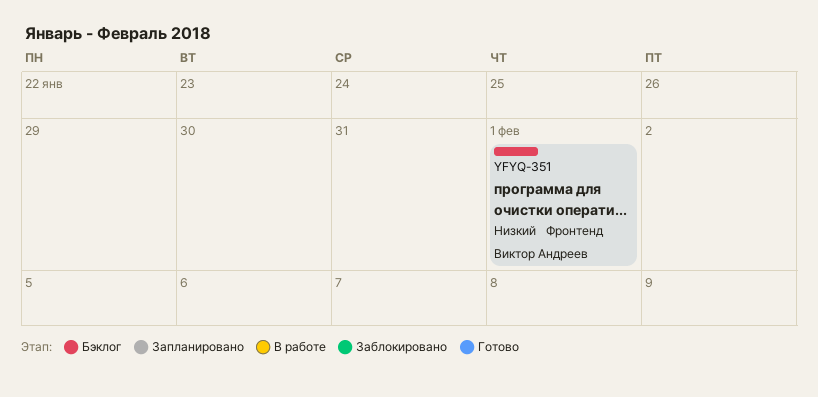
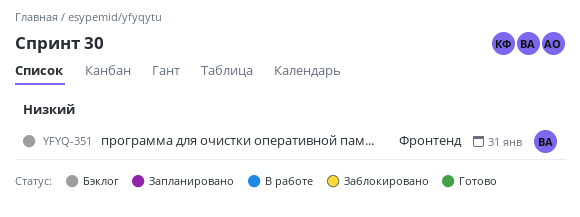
YFYQ-351, due: Feb 1 -> Jan 31

